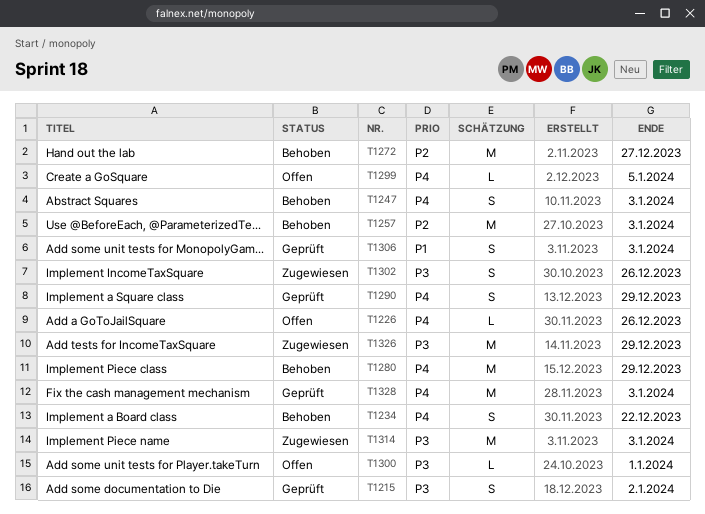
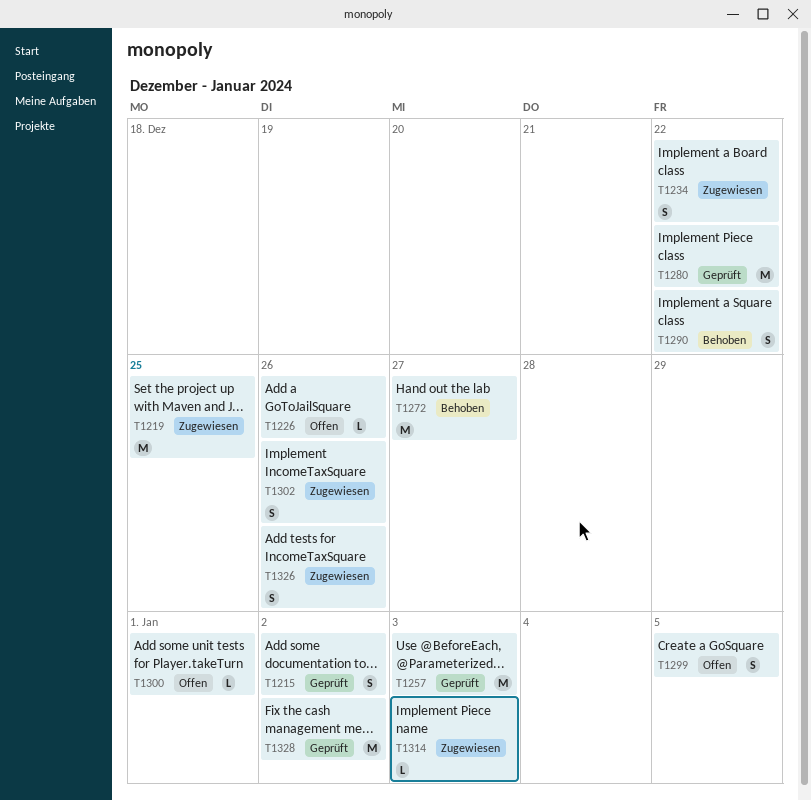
T1219: none -> present
T1234, status: Behoben -> Zugewiesen
T1247: present -> none
T1257, status: Behoben -> Geprüft
T1280, status: Behoben -> Geprüft
T1280, due: Dec 29 -> Dec 22
T1290, status: Geprüft -> Behoben
T1290, due: Dec 29 -> Dec 22
T1299, estimate: L -> S
T1306: present -> none
T1314, estimate: M -> L
T1326, estimate: M -> S
T1326, due: Dec 29 -> Dec 26
T1328, due: Jan 3 -> Jan 2

